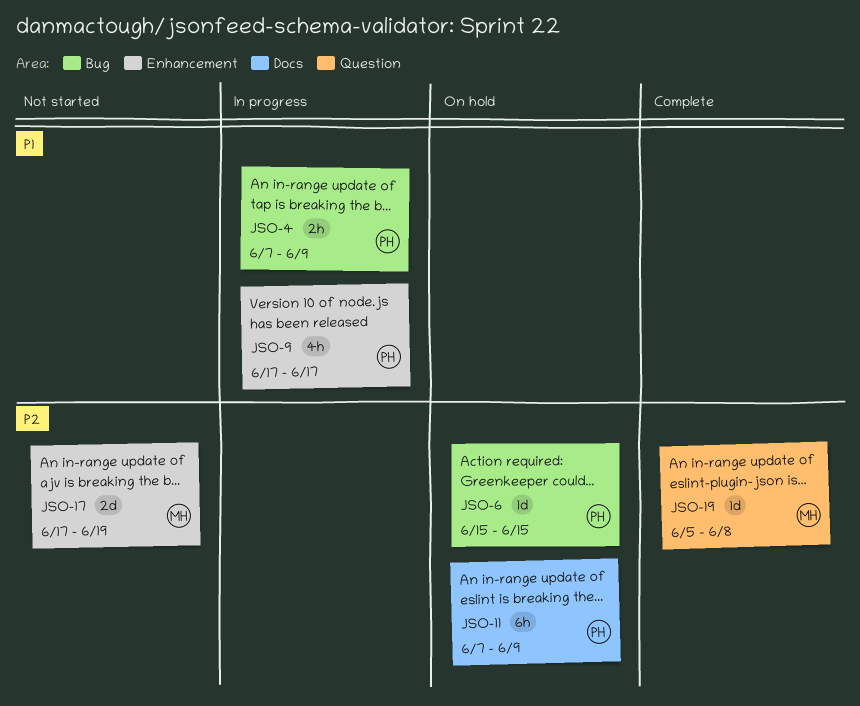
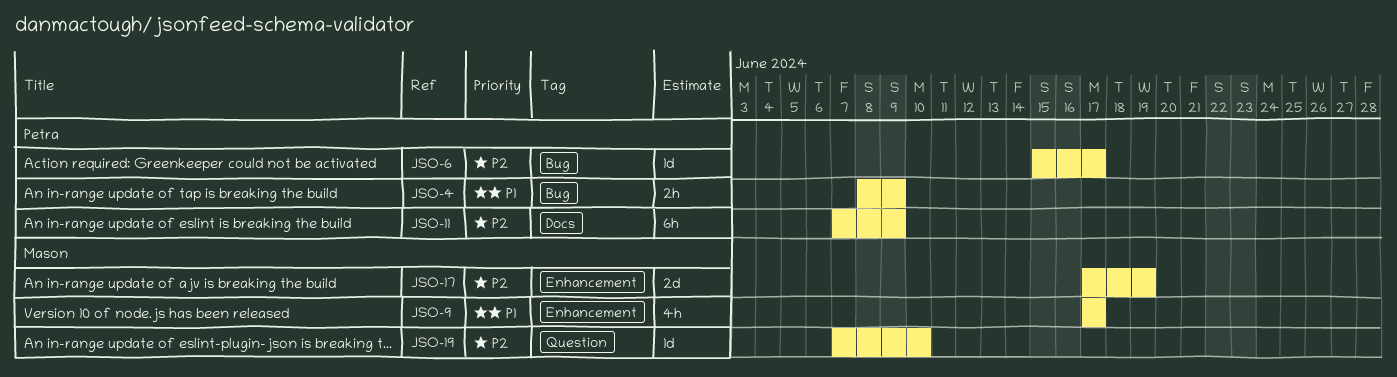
JSO-4, start: Jun 7 -> Jun 8
JSO-6, due: Jun 15 -> Jun 17
JSO-9, owner: Petra -> Mason
JSO-19, start: Jun 5 -> Jun 7
JSO-19, due: Jun 8 -> Jun 10

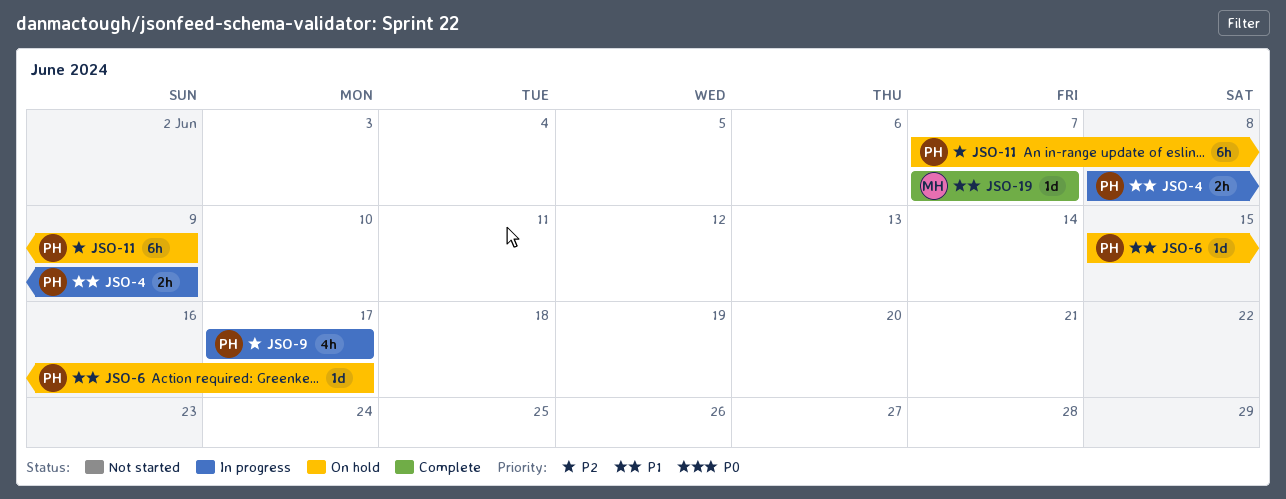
JSO-6, priority: P2 -> P1
JSO-9, owner: Mason -> Petra
JSO-9, priority: P1 -> P2
JSO-17: present -> none
JSO-19, priority: P2 -> P1
JSO-19, due: Jun 10 -> Jun 7

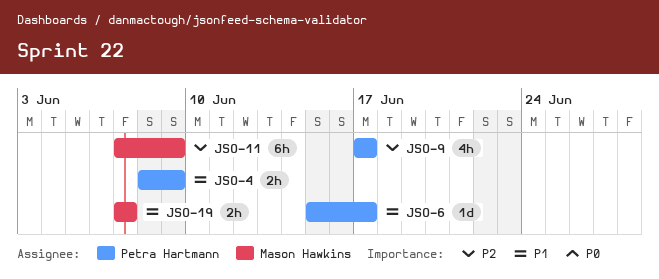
JSO-11, owner: Petra Hartmann -> Mason Hawkins
JSO-19, estimate: 1d -> 2h

